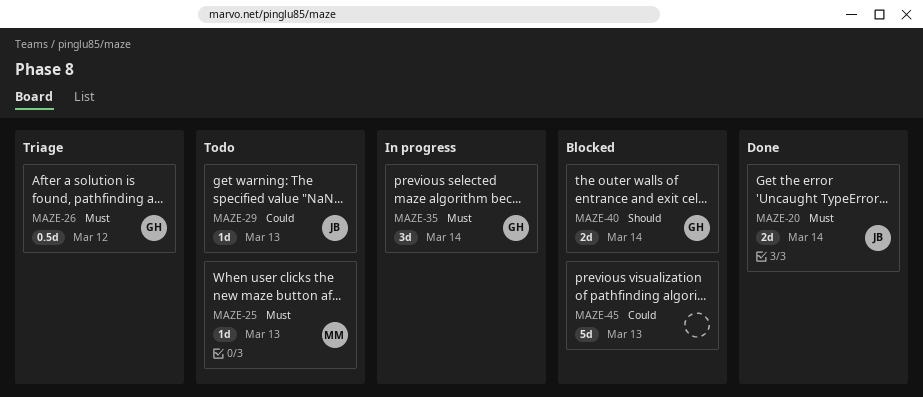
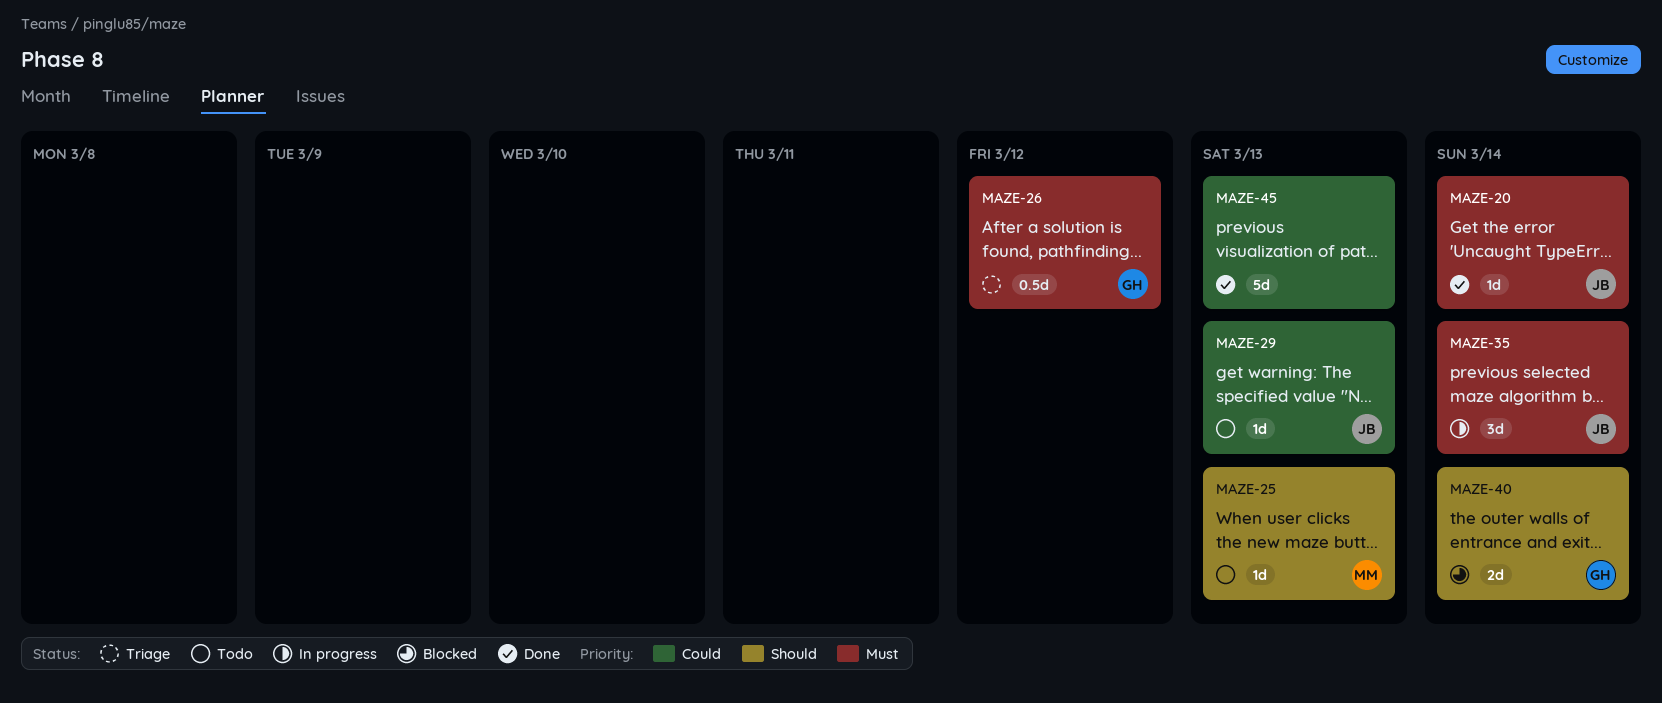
MAZE-20, estimate: 2d -> 1d
MAZE-25, priority: Must -> Should
MAZE-35, owner: GH -> JB
MAZE-45, status: Blocked -> Done

